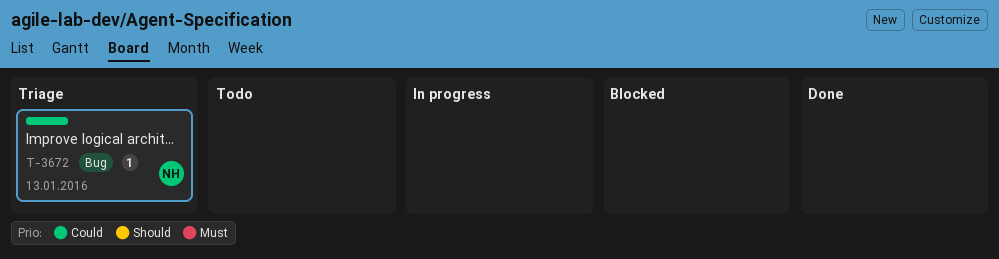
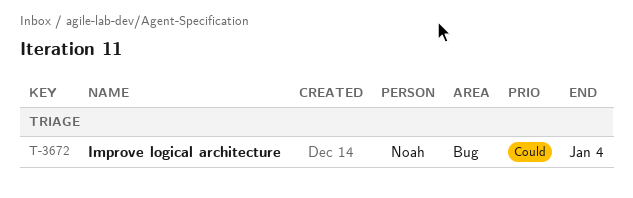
T-3672, due: Jan 13 -> Jan 4

